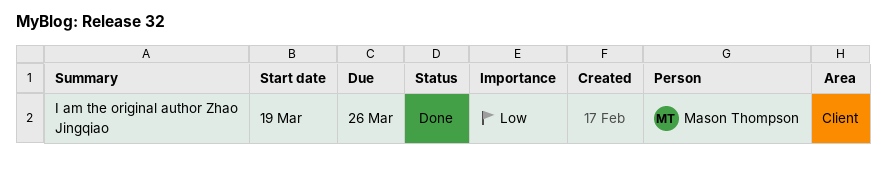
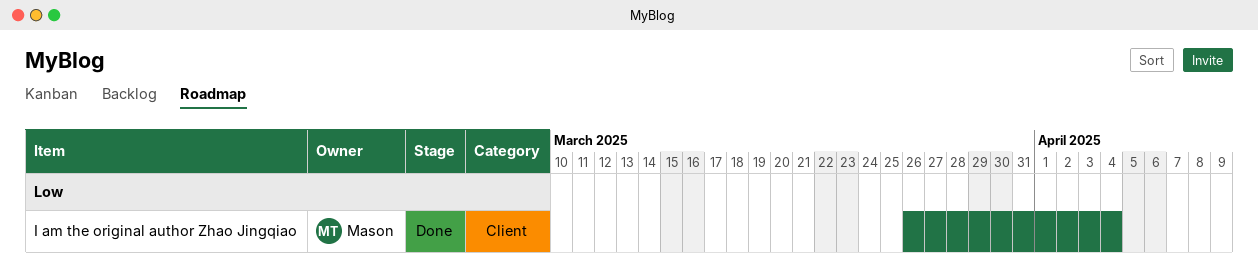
I am the original author Zhao Jingqiao, start: Mar 19 -> Mar 26
I am the original author Zhao Jingqiao, due: Mar 26 -> Apr 4

